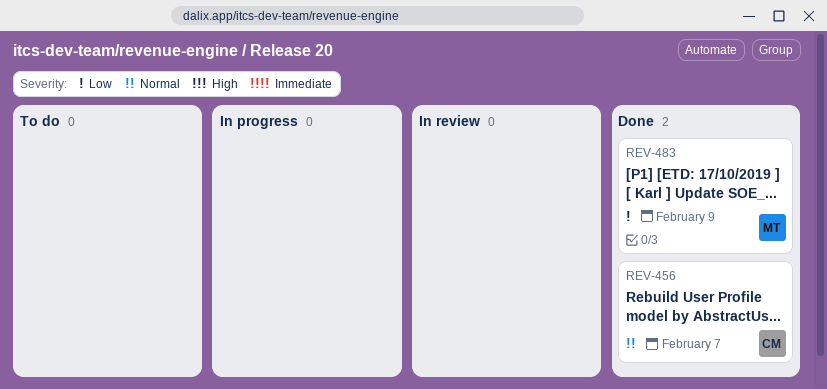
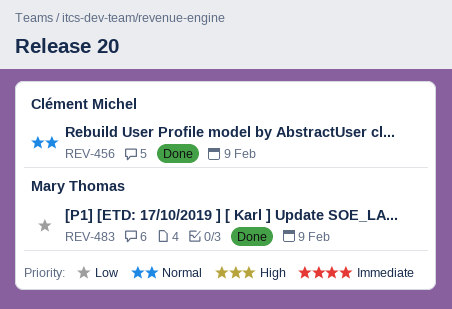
REV-456, due: Feb 7 -> Feb 9

